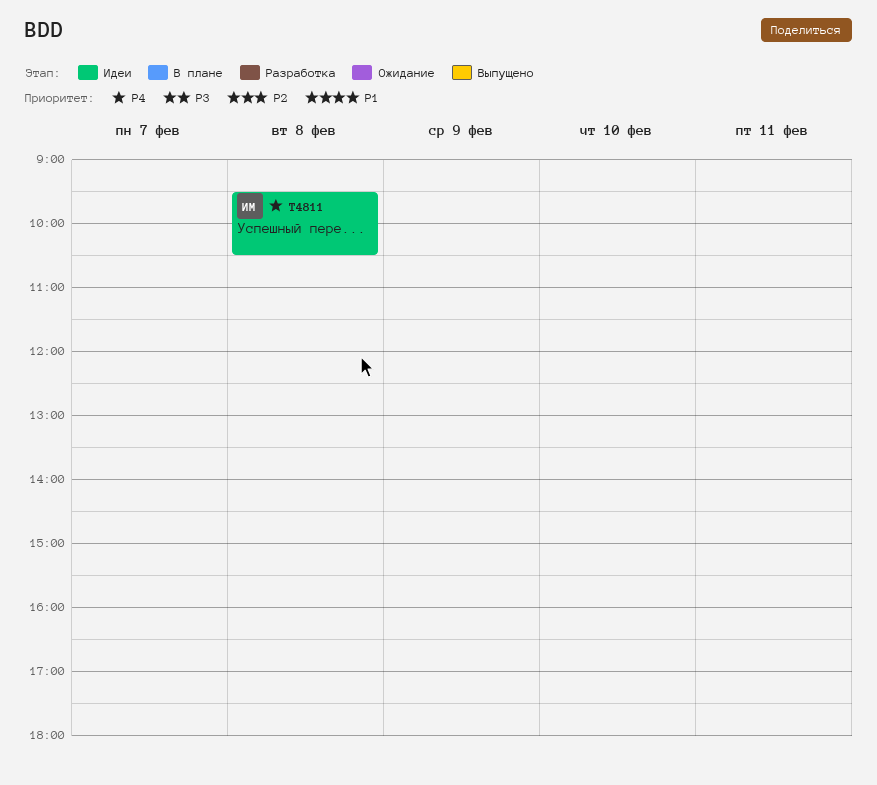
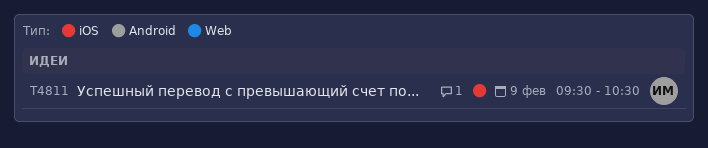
T4811, day: Feb 8 -> Feb 9

